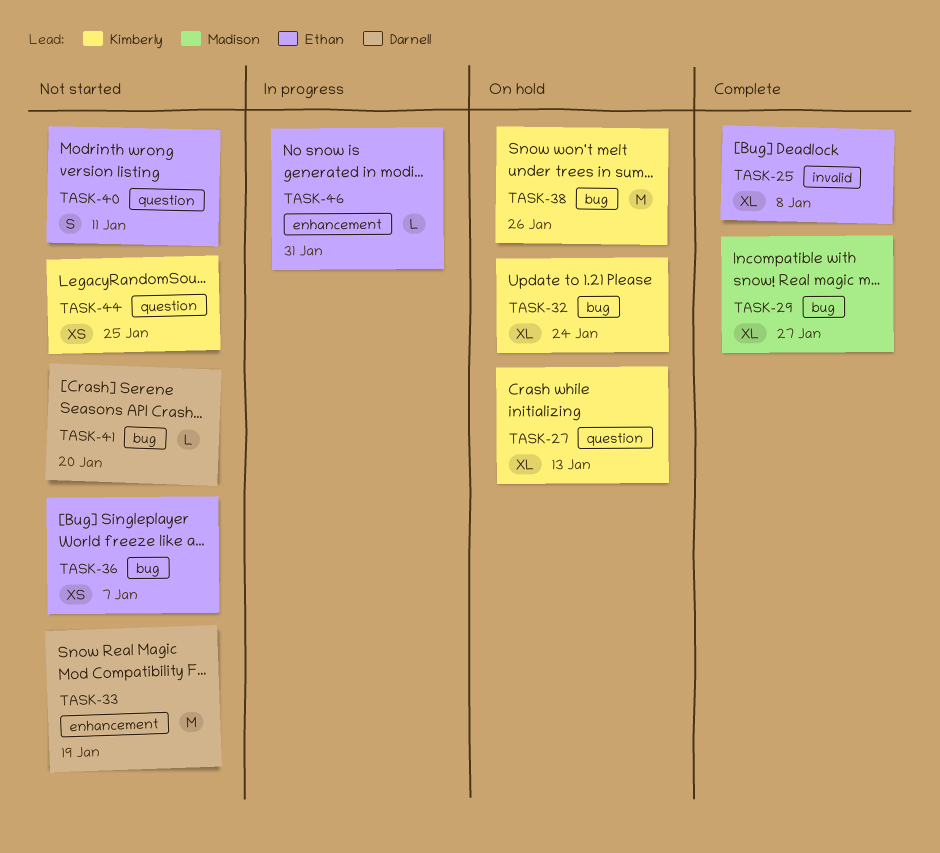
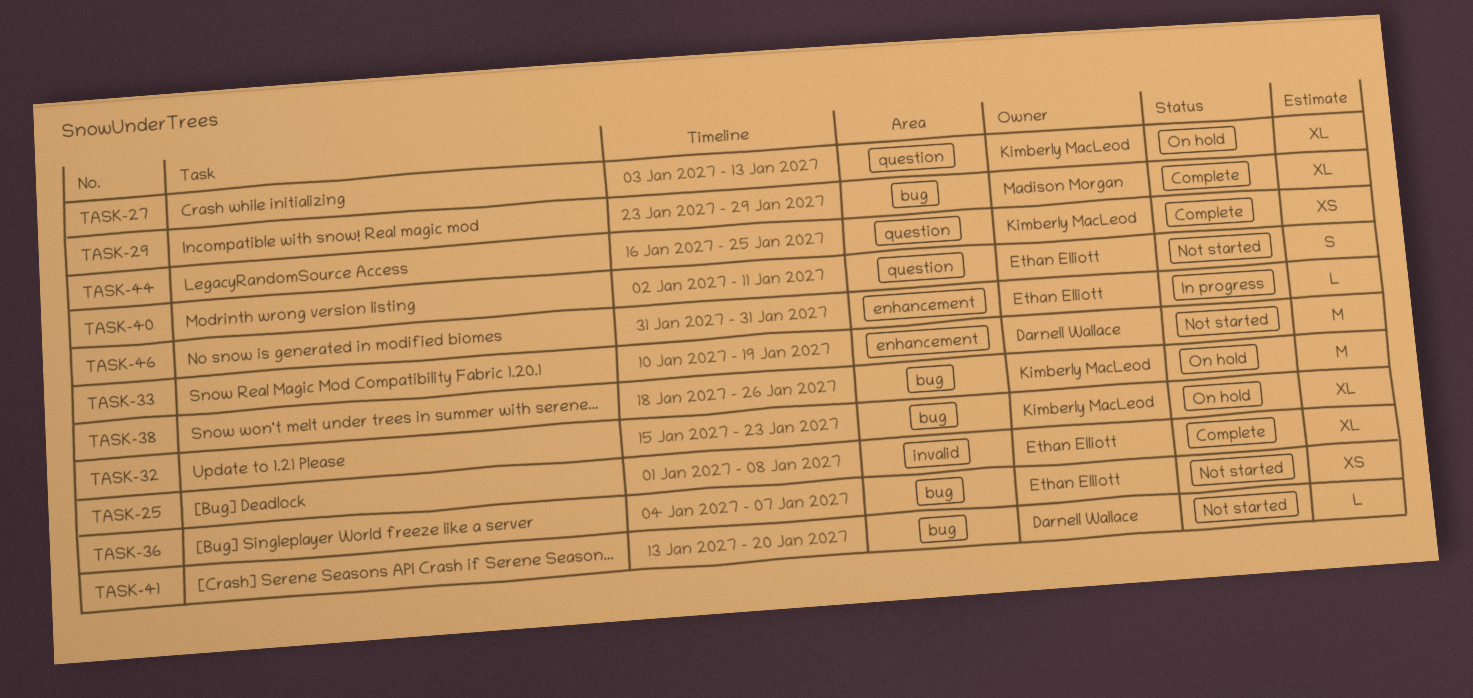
TASK-29, due: Jan 27 -> Jan 29
TASK-32, due: Jan 24 -> Jan 23
TASK-44, status: Not started -> Complete

